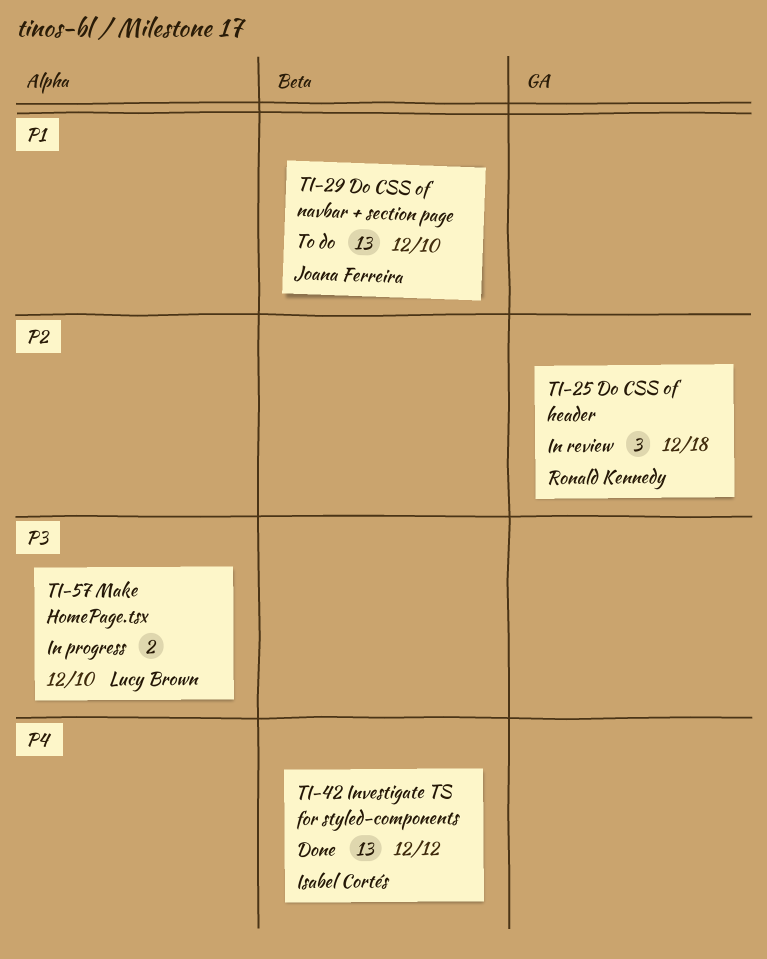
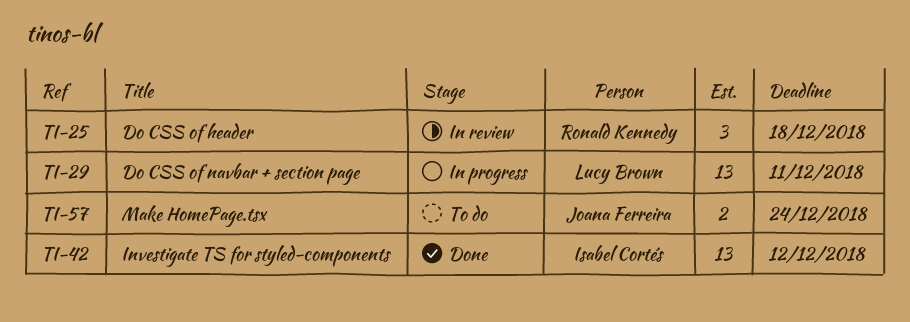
TI-29, status: To do -> In progress
TI-29, owner: Joana Ferreira -> Lucy Brown
TI-29, due: Dec 10 -> Dec 11
TI-57, status: In progress -> To do
TI-57, owner: Lucy Brown -> Joana Ferreira
TI-57, due: Dec 10 -> Dec 24

